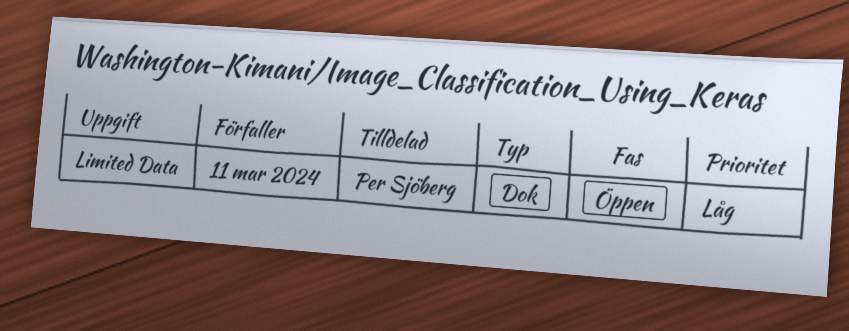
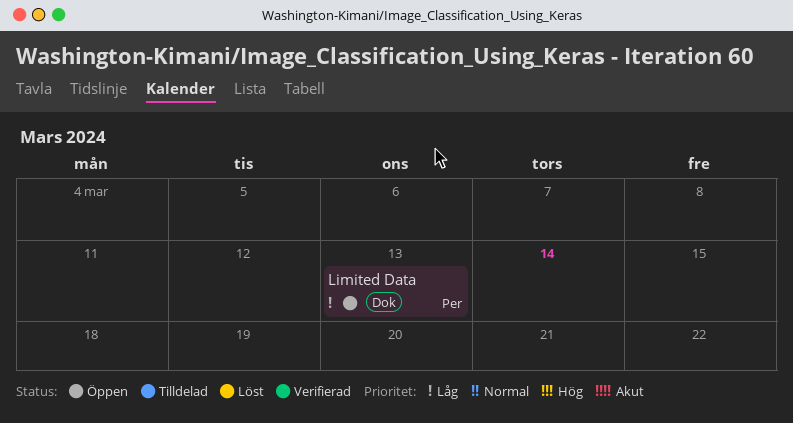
Limited Data, due: Mar 11 -> Mar 13

